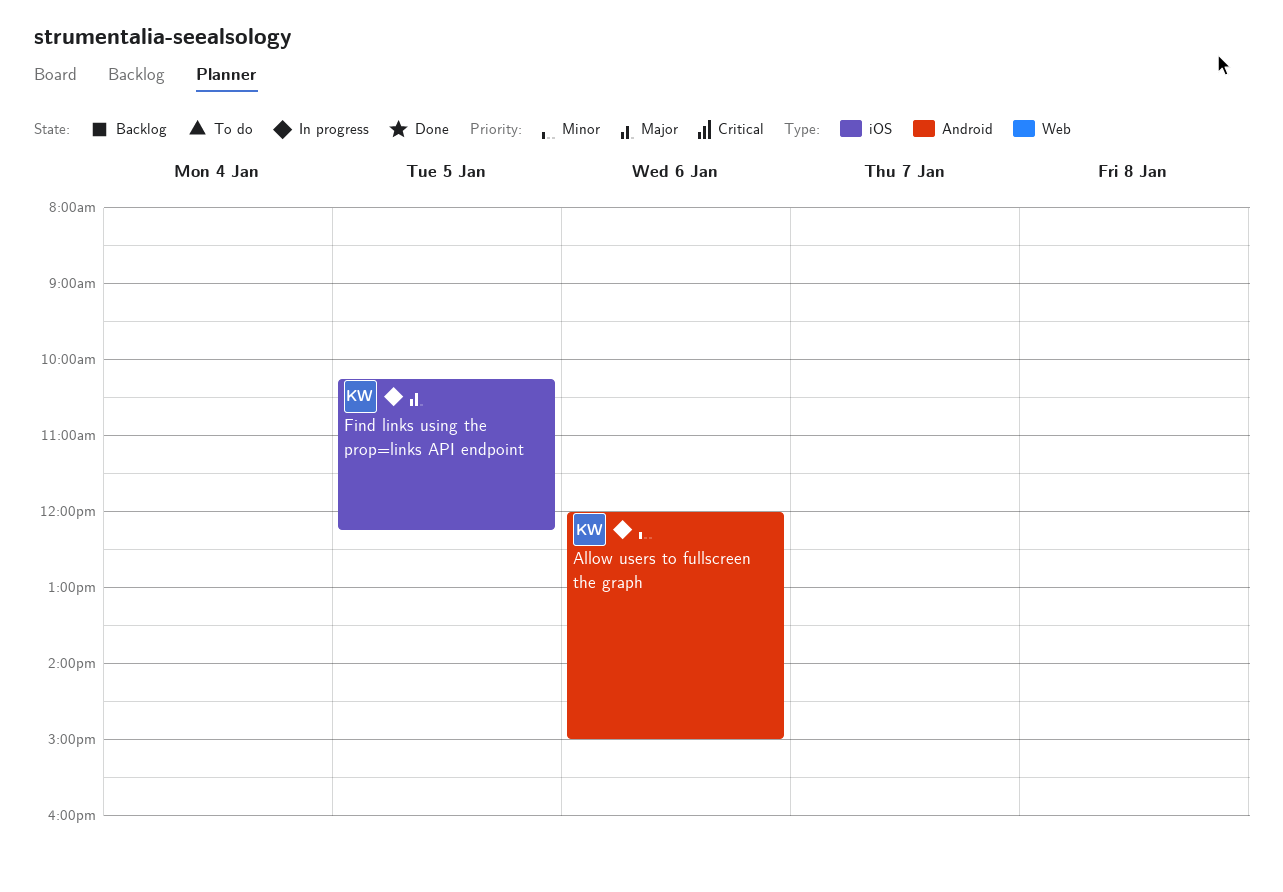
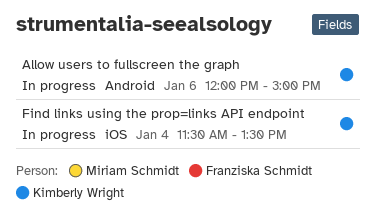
Find links using the prop=links API endpoint, day: Jan 5 -> Jan 4
Find links using the prop=links API endpoint, begins: 10:15 -> 11:30
Find links using the prop=links API endpoint, ends: 12:15 -> 13:30

